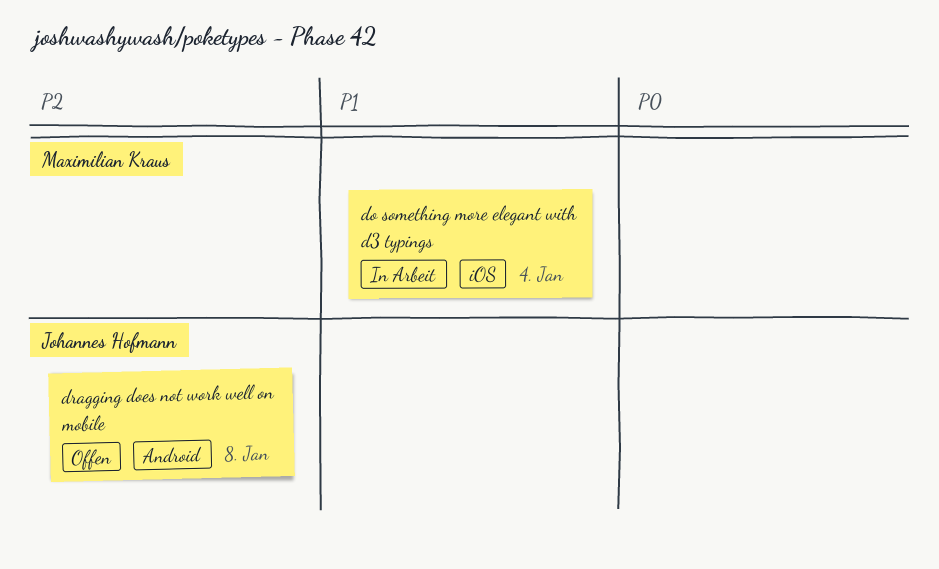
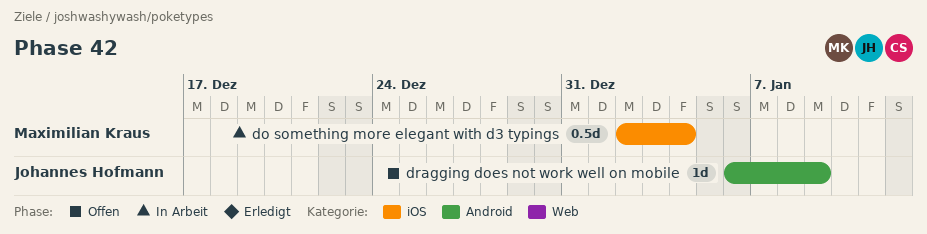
dragging does not work well on mobile, due: Jan 8 -> Jan 9

